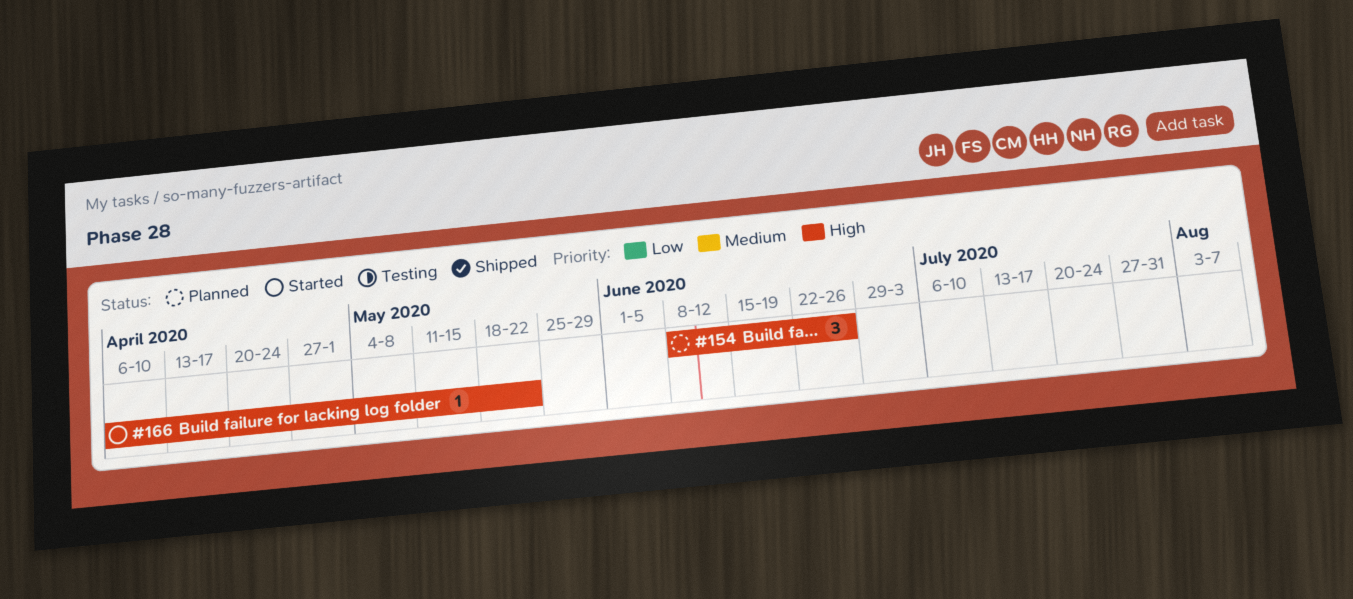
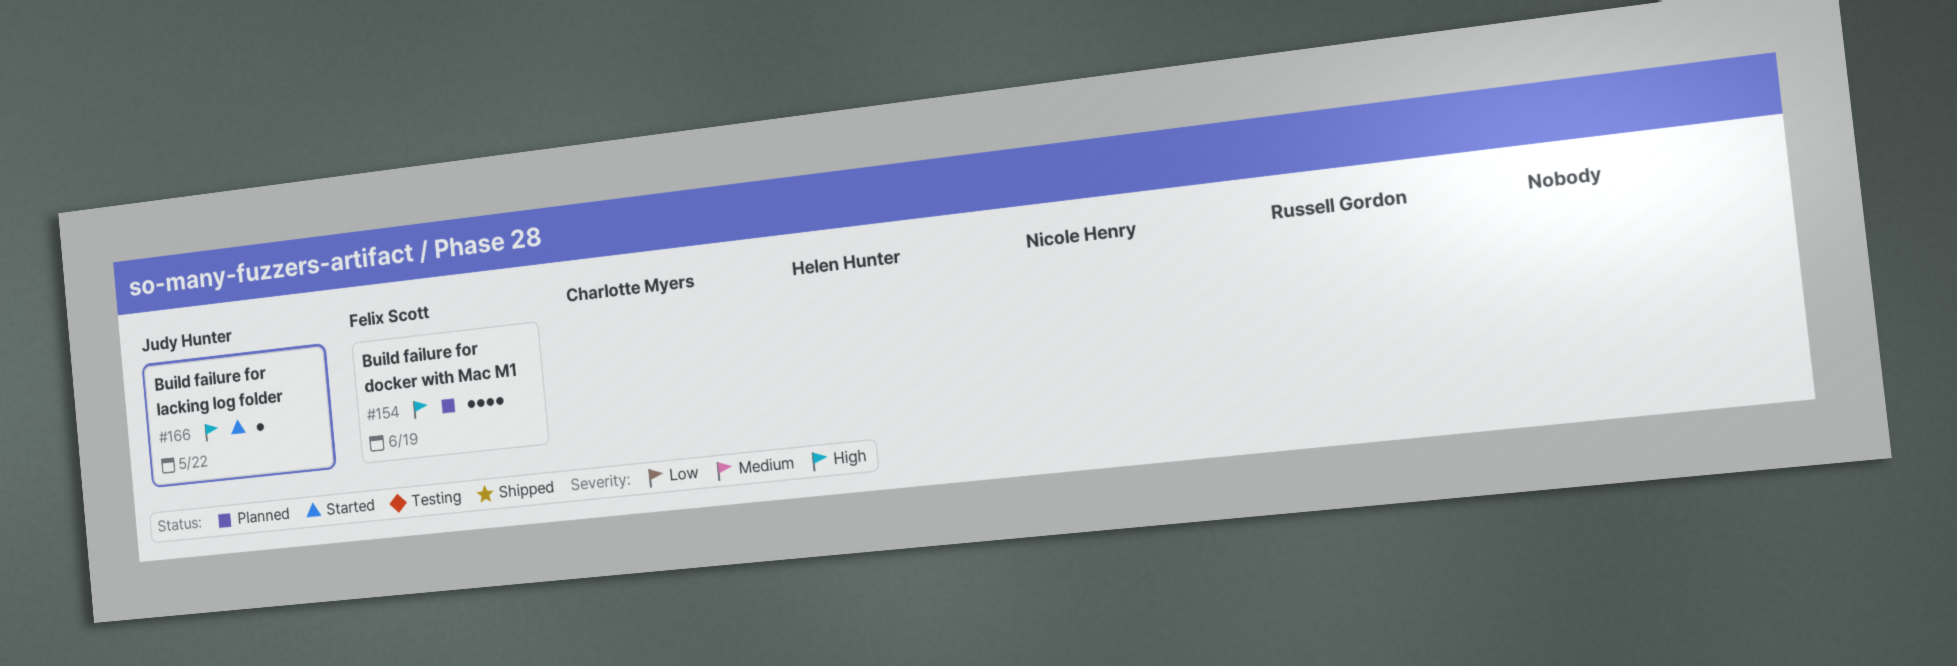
#154, estimate: 3 -> 4
#154, due: Jun 26 -> Jun 19

